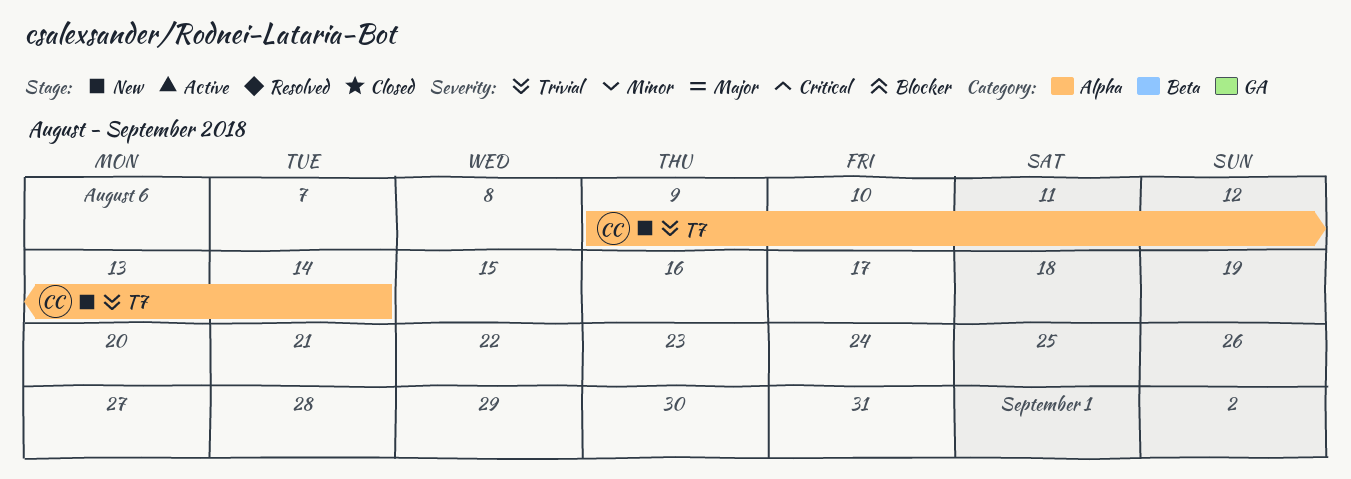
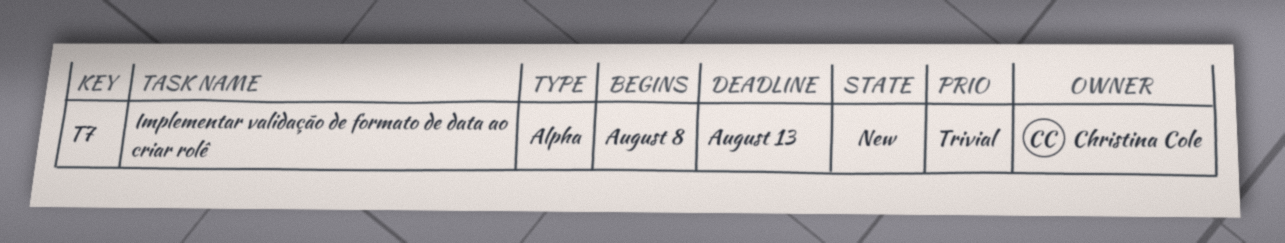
T7, start: Aug 9 -> Aug 8
T7, due: Aug 14 -> Aug 13

